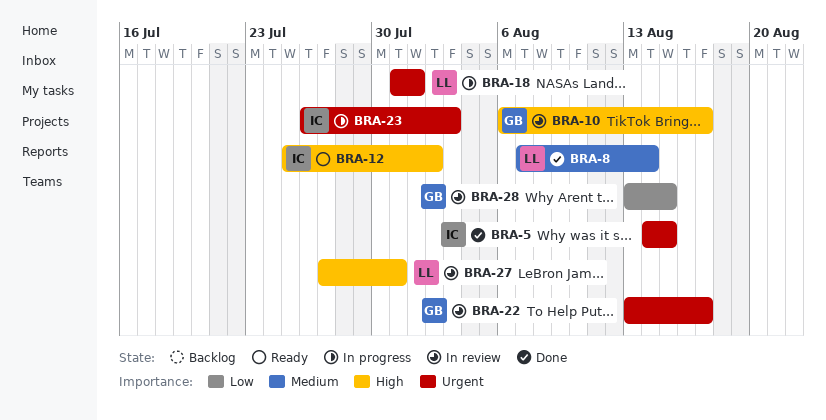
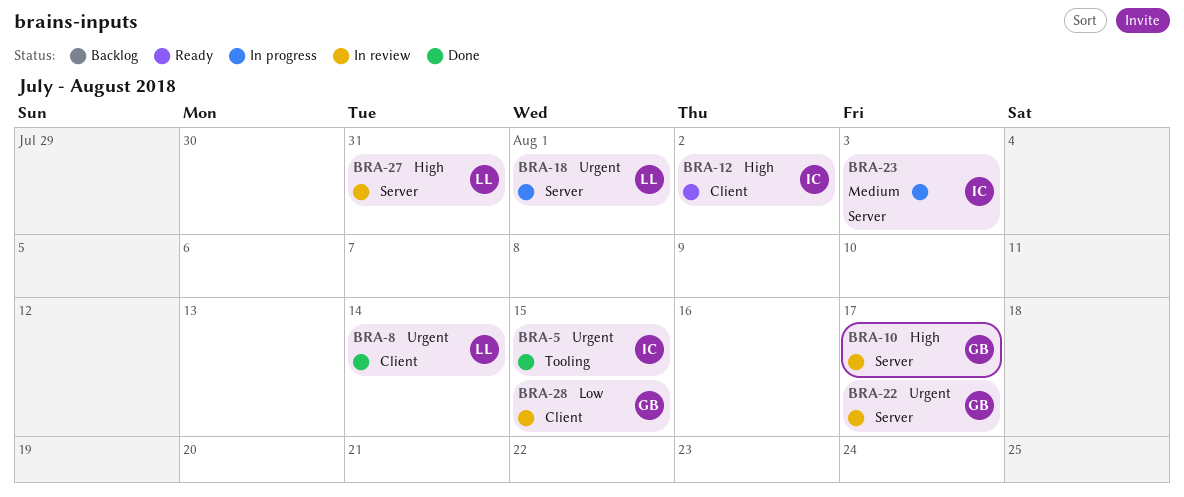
BRA-8, priority: Medium -> Urgent
BRA-23, priority: Urgent -> Medium

